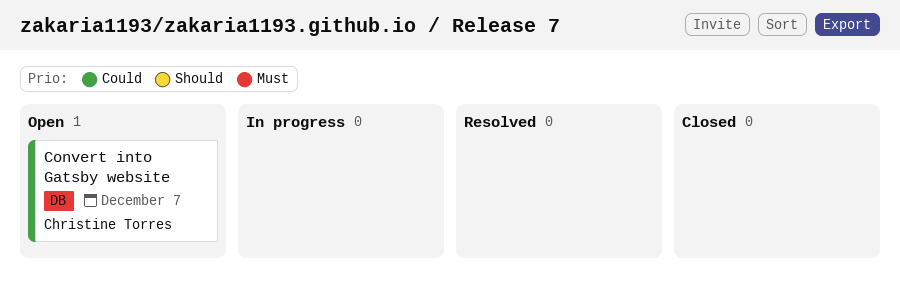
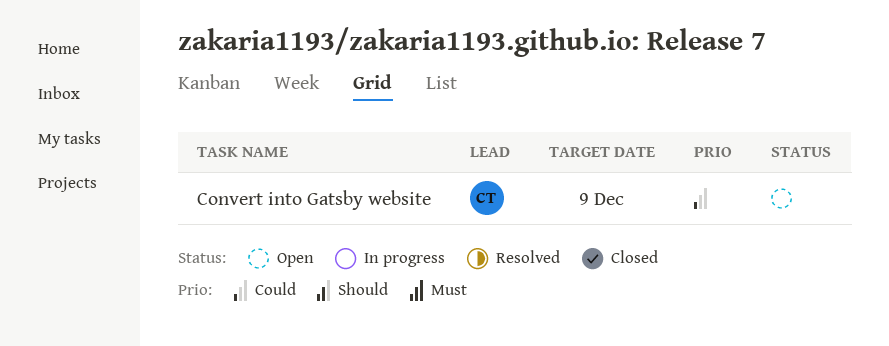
Convert into Gatsby website, due: Dec 7 -> Dec 9

